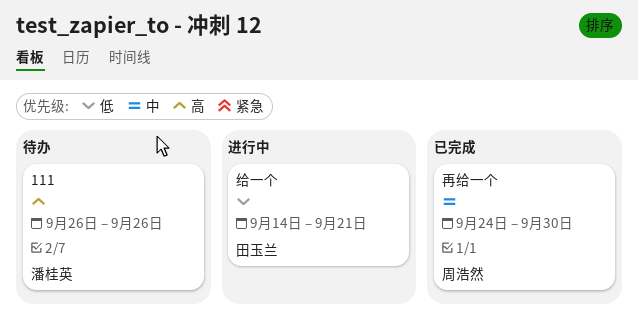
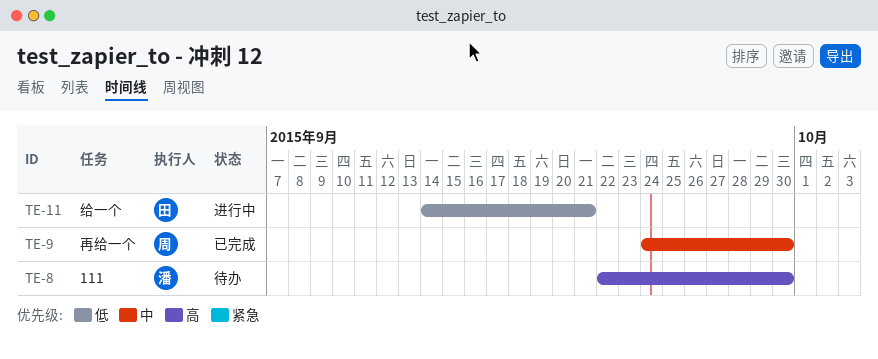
111, start: Sep 26 -> Sep 22
111, due: Sep 26 -> Sep 30

